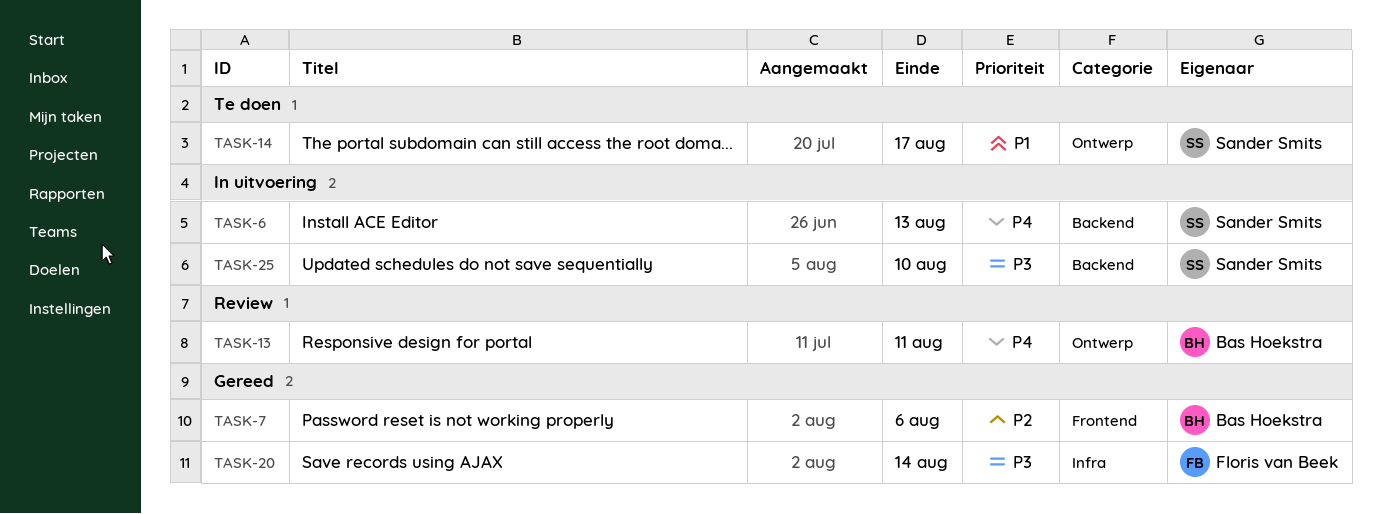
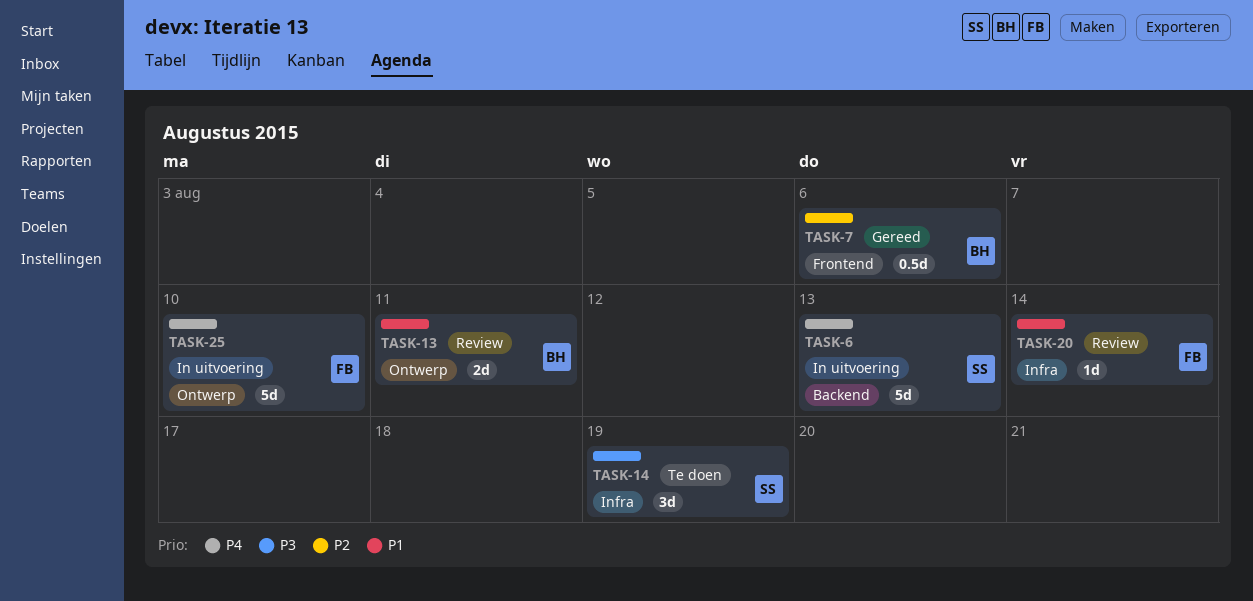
TASK-13, priority: P4 -> P1
TASK-14, priority: P1 -> P3
TASK-14, label: Ontwerp -> Infra
TASK-14, due: Aug 17 -> Aug 19
TASK-20, status: Gereed -> Review
TASK-20, priority: P3 -> P1
TASK-25, owner: Sander Smits -> Floris van Beek
TASK-25, priority: P3 -> P4
TASK-25, label: Backend -> Ontwerp

